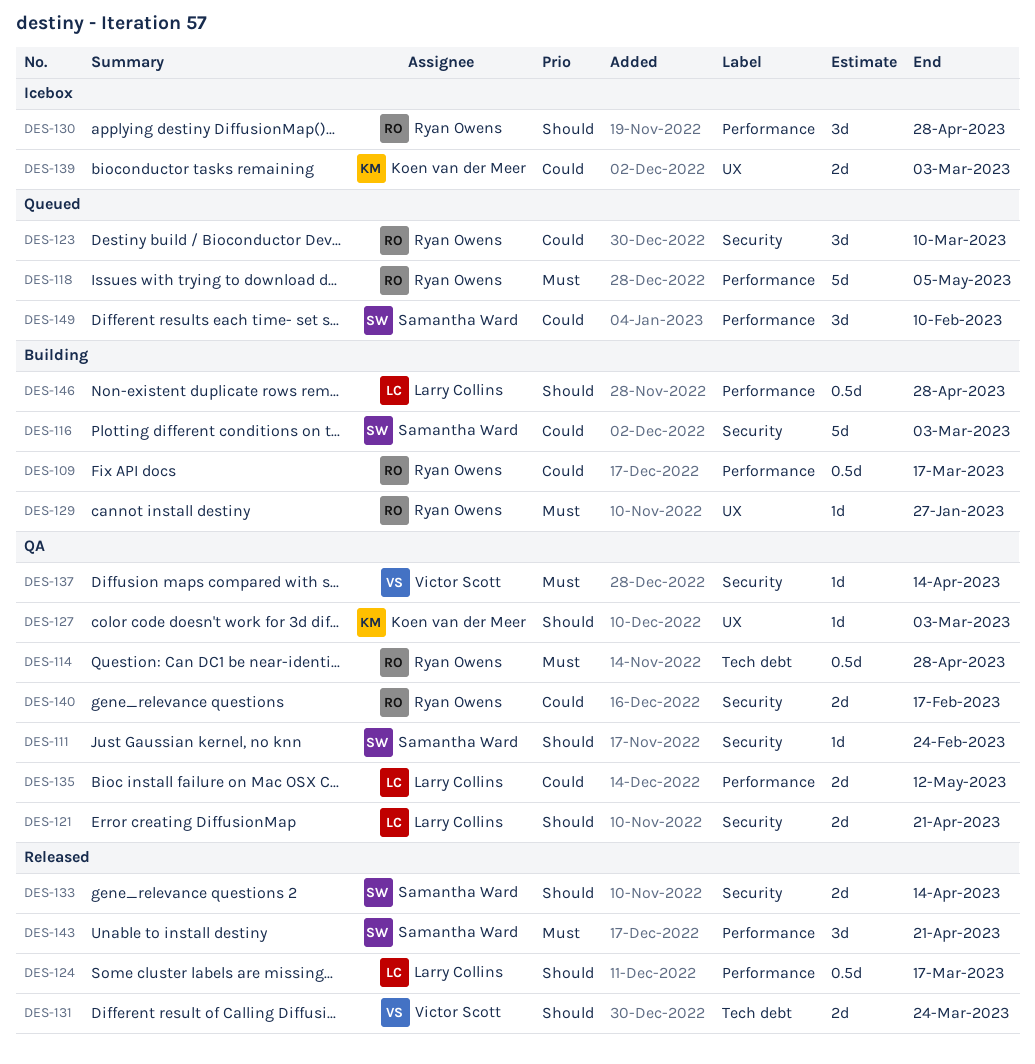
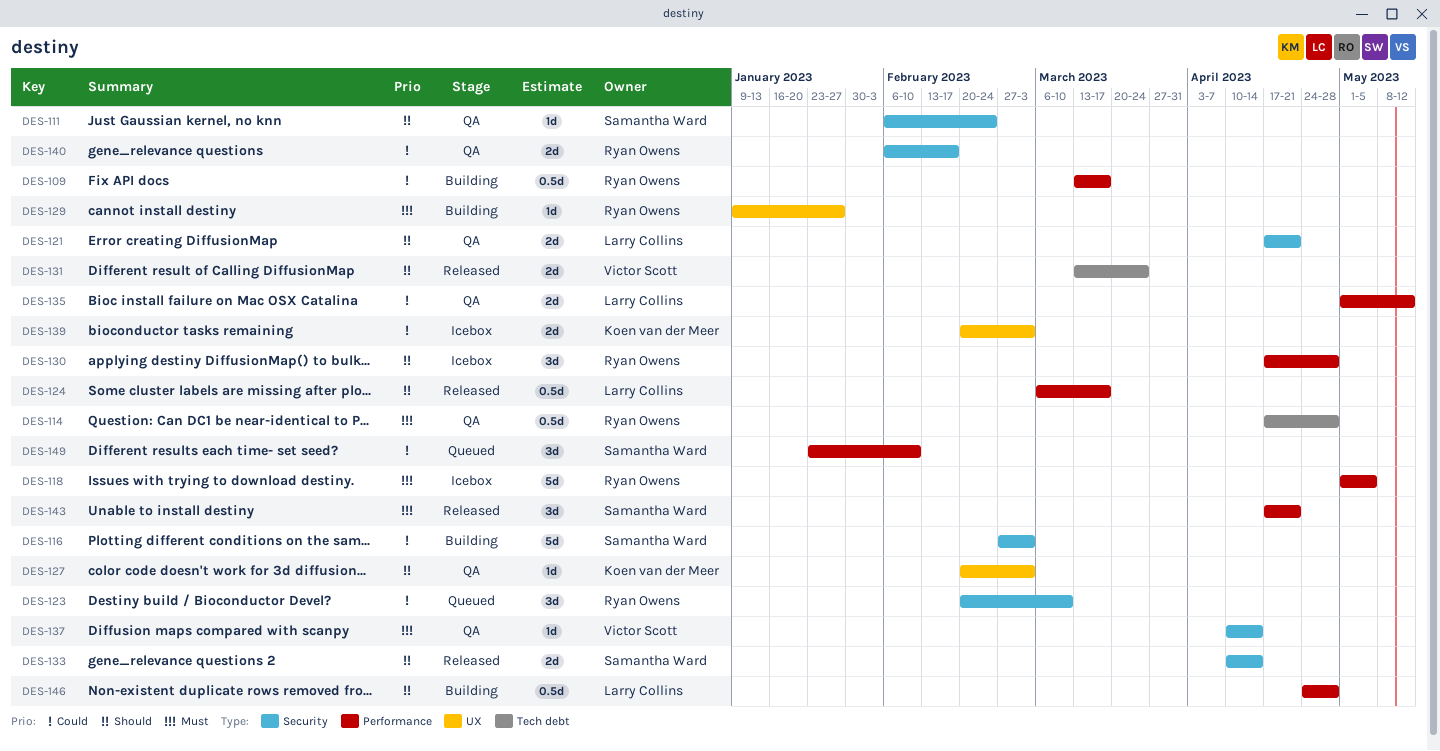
DES-118, status: Queued -> Icebox

